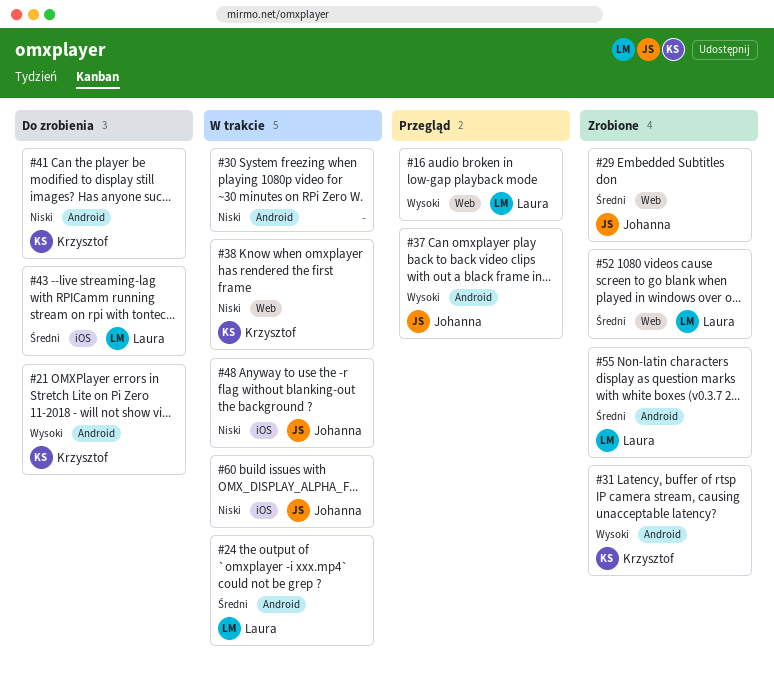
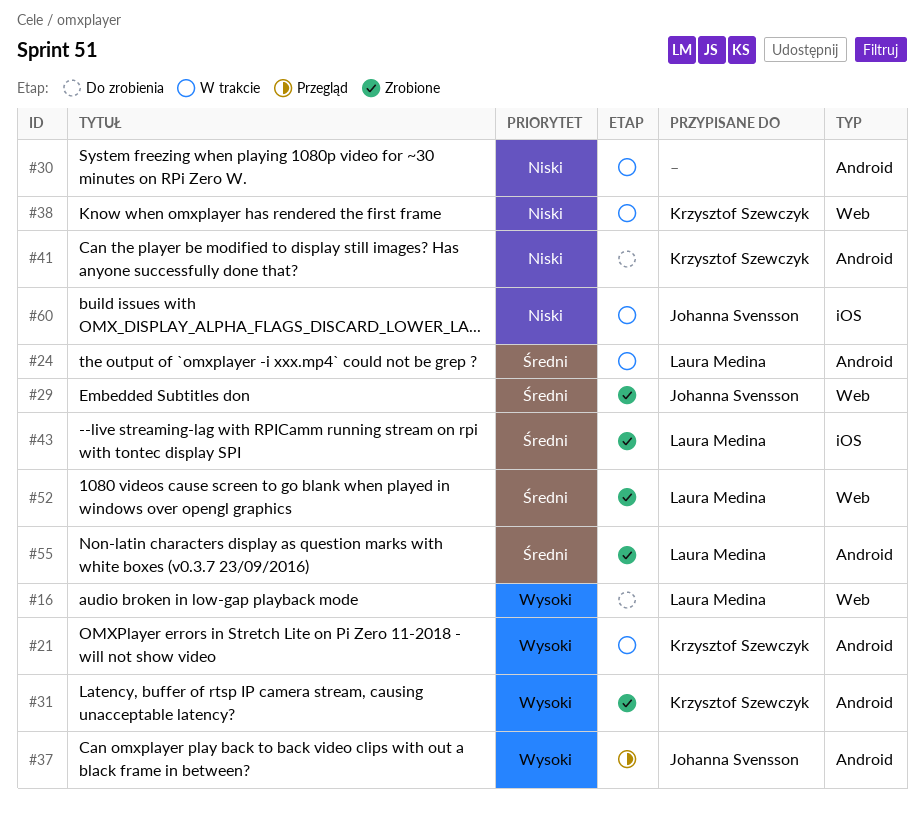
#16, status: Przegląd -> Do zrobienia
#21, status: Do zrobienia -> W trakcie
#43, status: Do zrobienia -> Zrobione
#48: present -> none

